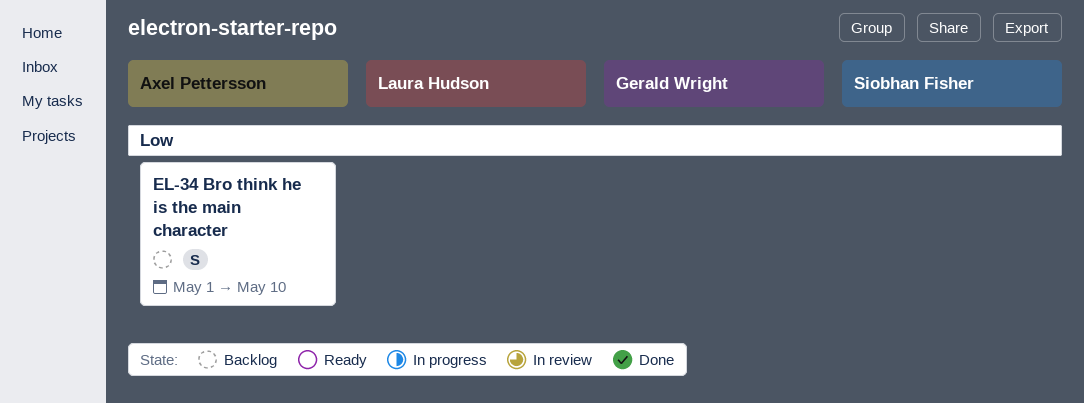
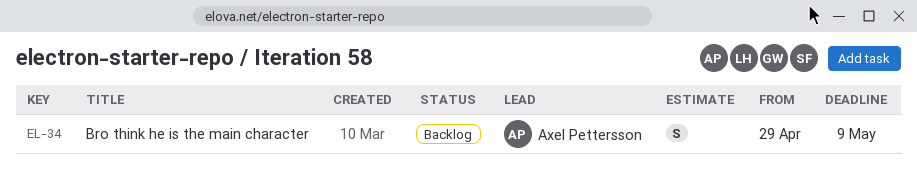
EL-34, start: May 1 -> Apr 29
EL-34, due: May 10 -> May 9

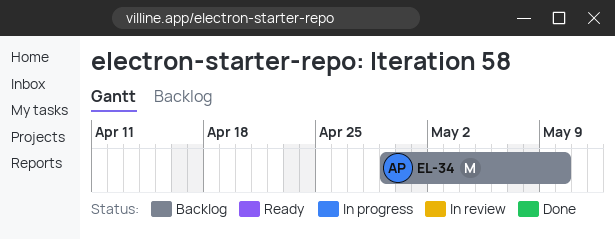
EL-34, estimate: S -> M
EL-34, due: May 9 -> May 10

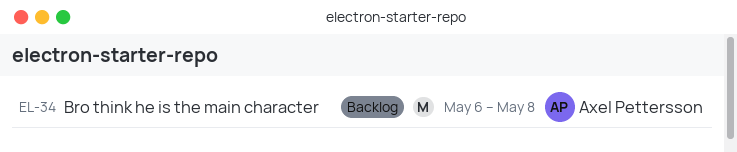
EL-34, start: Apr 29 -> May 6
EL-34, due: May 10 -> May 8

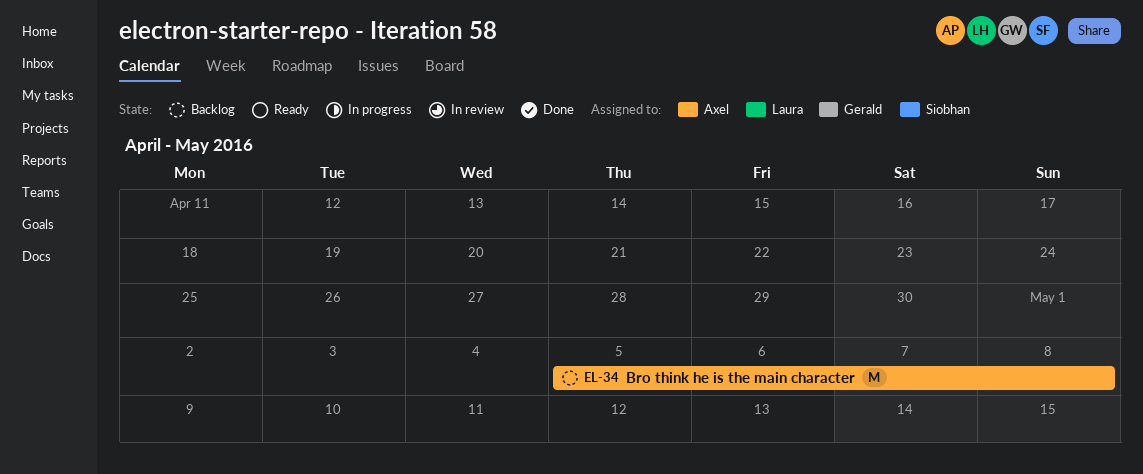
EL-34, start: May 6 -> May 5

